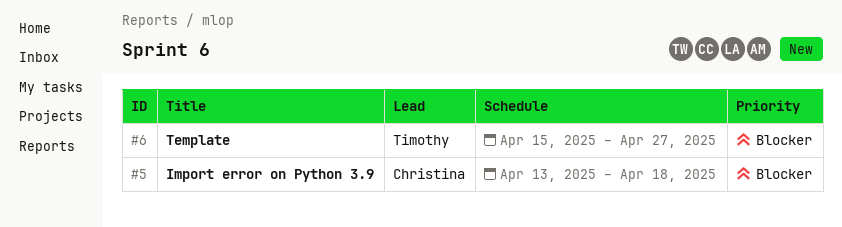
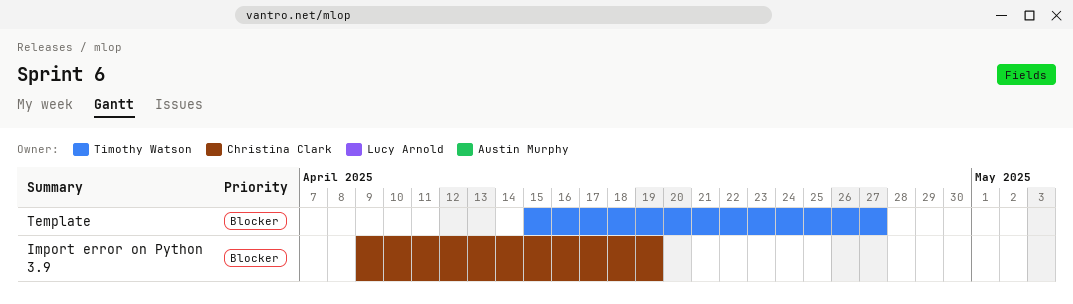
Import error on Python 3.9, start: Apr 13 -> Apr 9
Import error on Python 3.9, due: Apr 18 -> Apr 19

